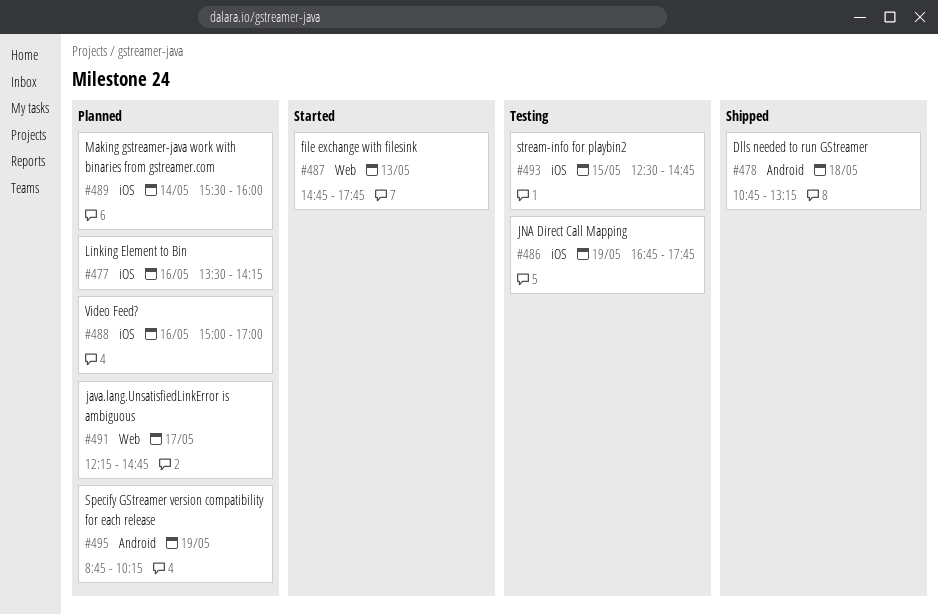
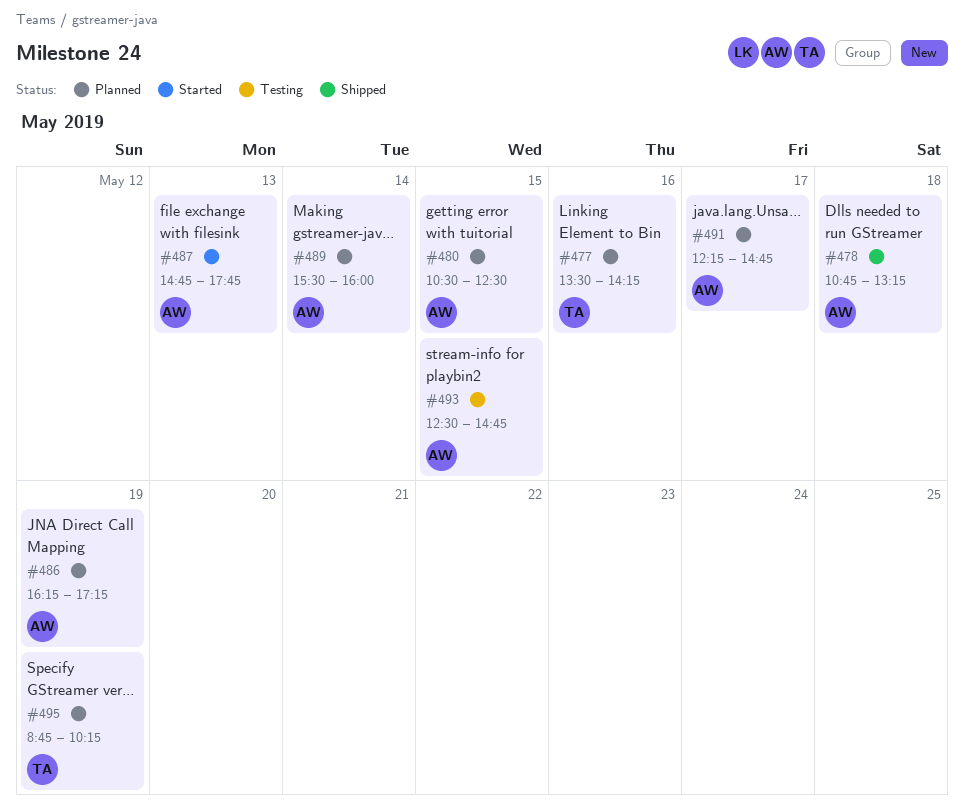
#480: none -> present
#486, status: Testing -> Planned
#486, begins: 16:45 -> 16:15
#486, ends: 17:45 -> 17:15
#488: present -> none

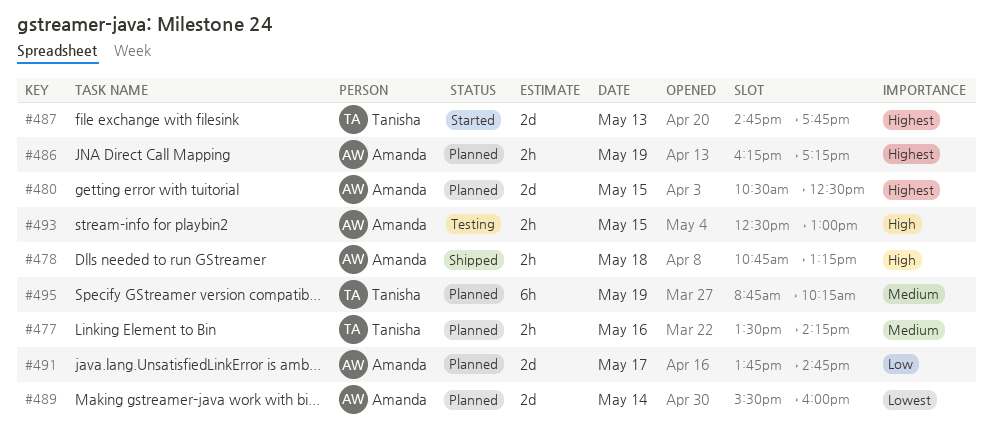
#487, owner: Amanda -> Tanisha
#491, begins: 12:15 -> 13:45
#493, ends: 14:45 -> 13:00

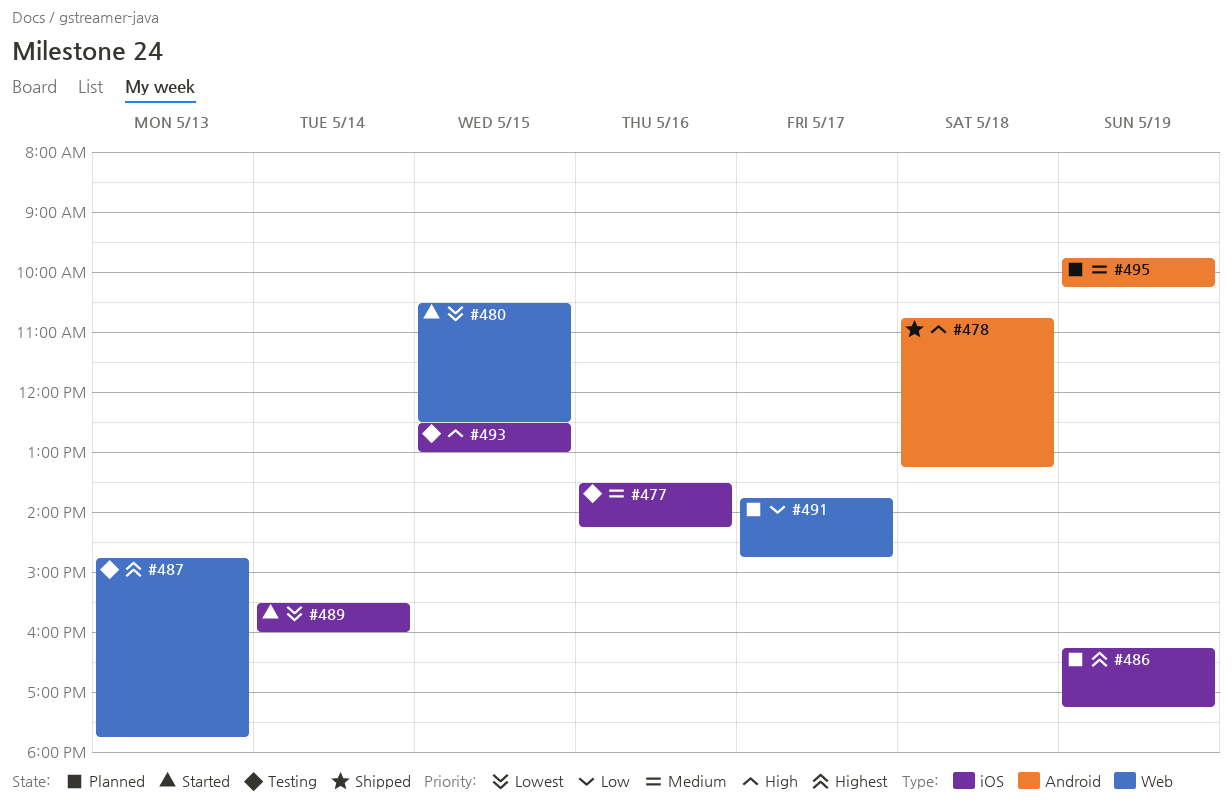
#477, status: Planned -> Testing
#480, status: Planned -> Started
#480, priority: Highest -> Lowest
#487, status: Started -> Testing
#489, status: Planned -> Started
#495, begins: 08:45 -> 09:45

